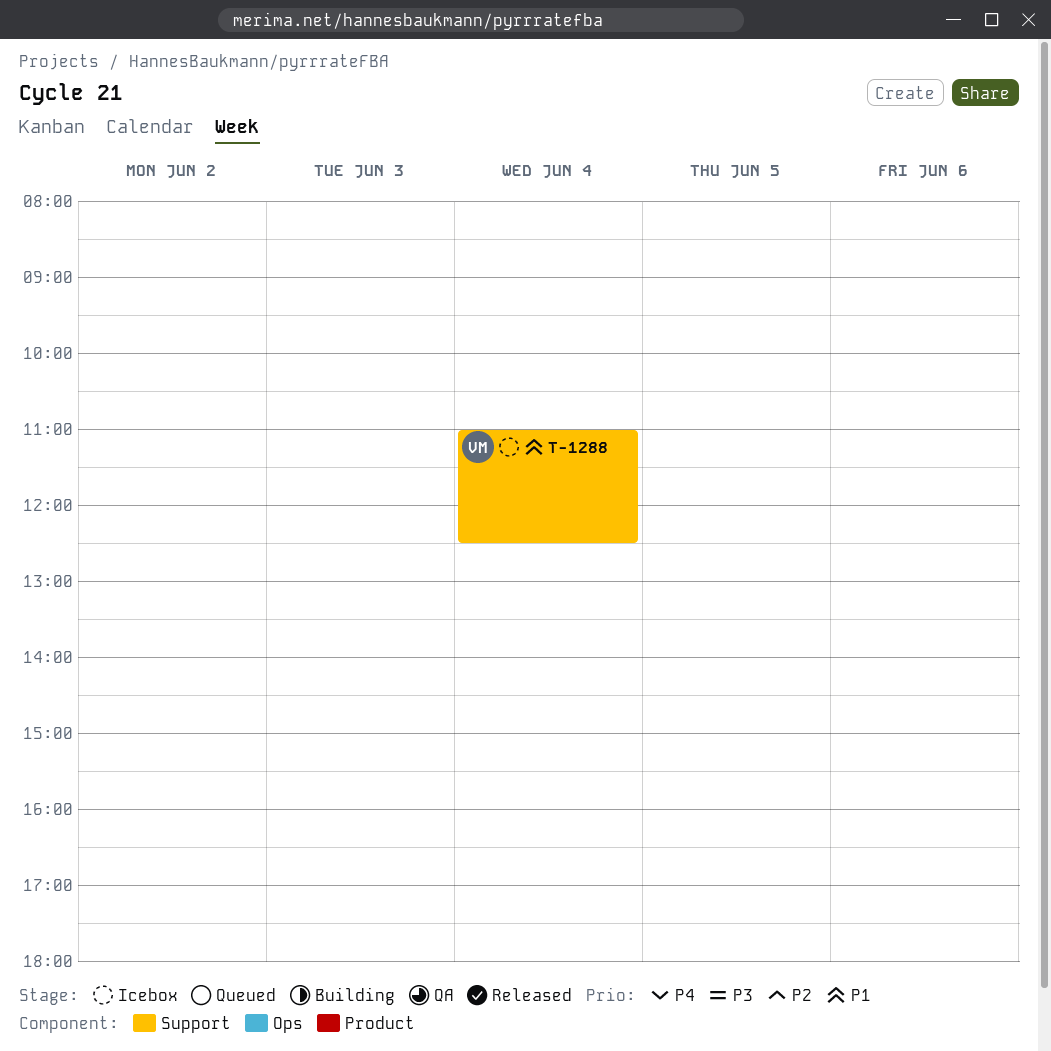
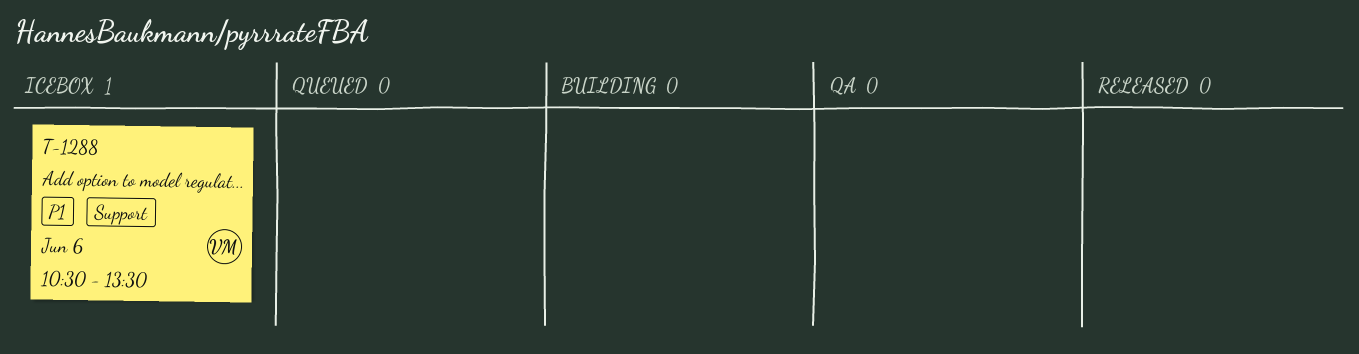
T-1288, day: Jun 4 -> Jun 6
T-1288, begins: 11:00 -> 10:30
T-1288, ends: 12:30 -> 13:30

